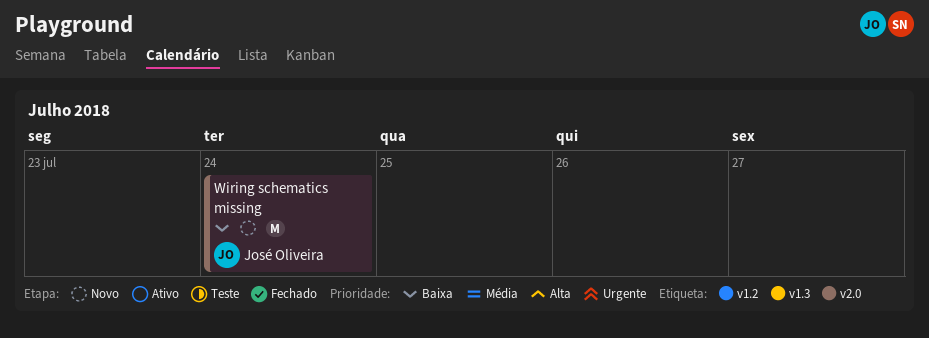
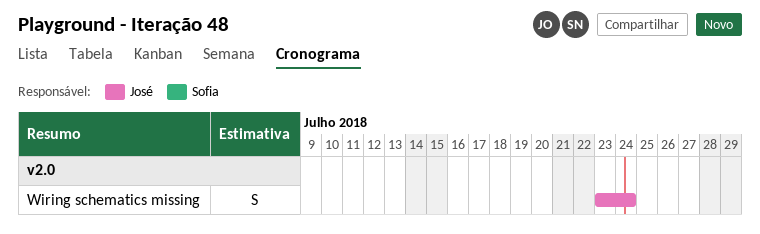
Wiring schematics missing, estimate: M -> S

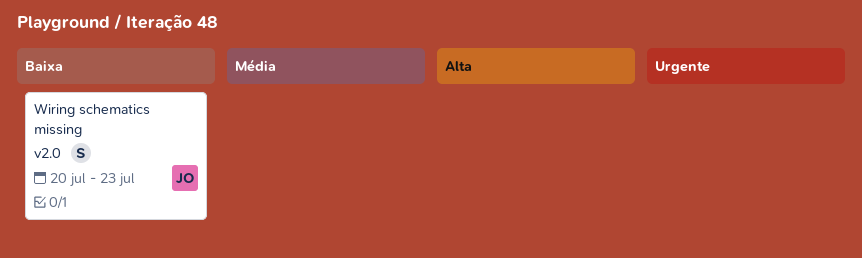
Wiring schematics missing, start: Jul 23 -> Jul 20
Wiring schematics missing, due: Jul 24 -> Jul 23

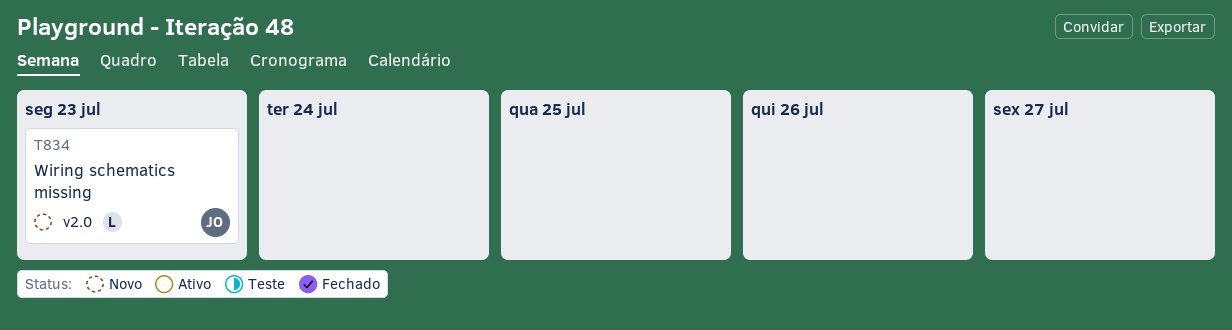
Wiring schematics missing, estimate: S -> L

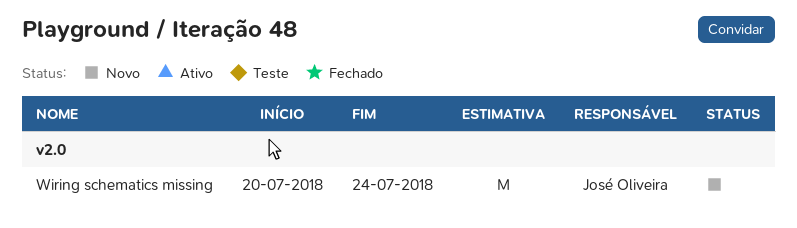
Wiring schematics missing, estimate: L -> M
Wiring schematics missing, due: Jul 23 -> Jul 24

